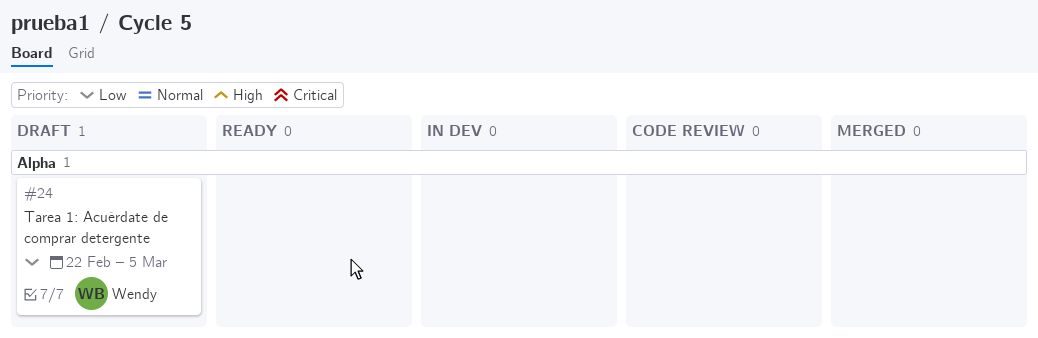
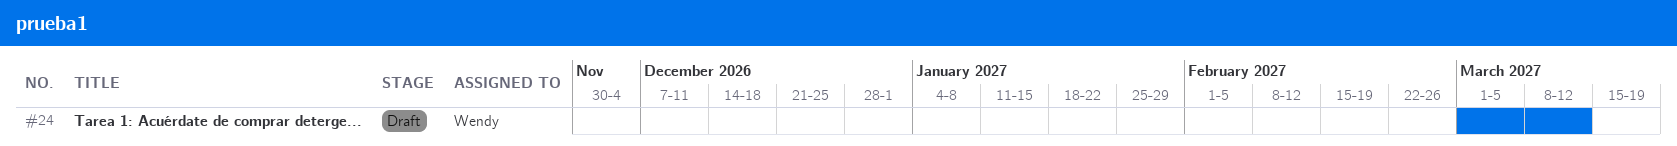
#24, start: Feb 22 -> Mar 1
#24, due: Mar 5 -> Mar 12

